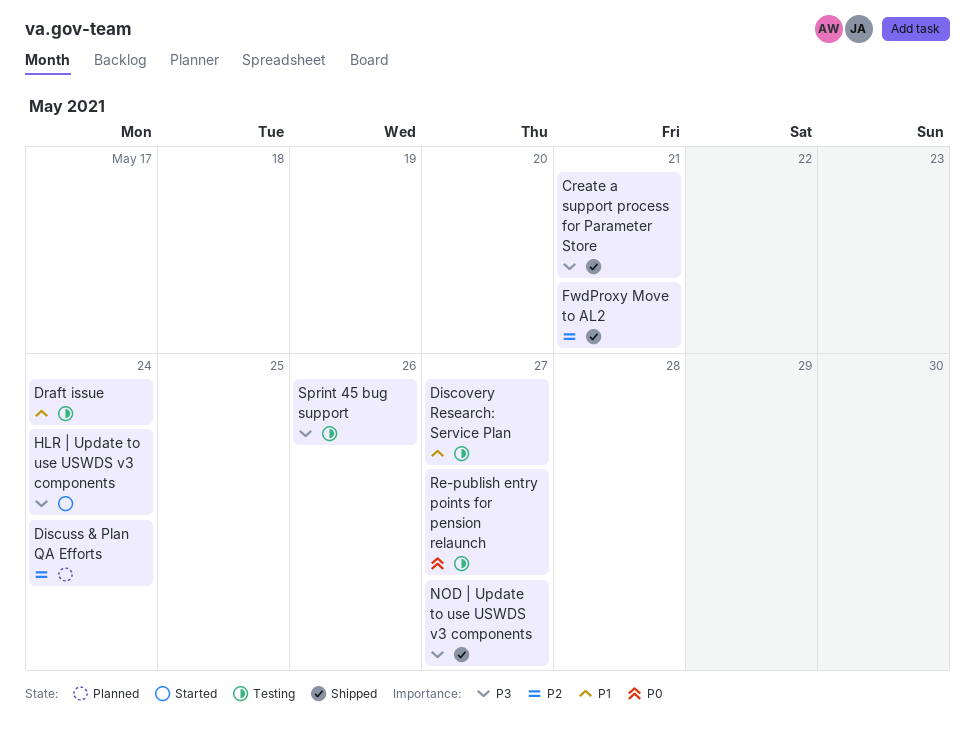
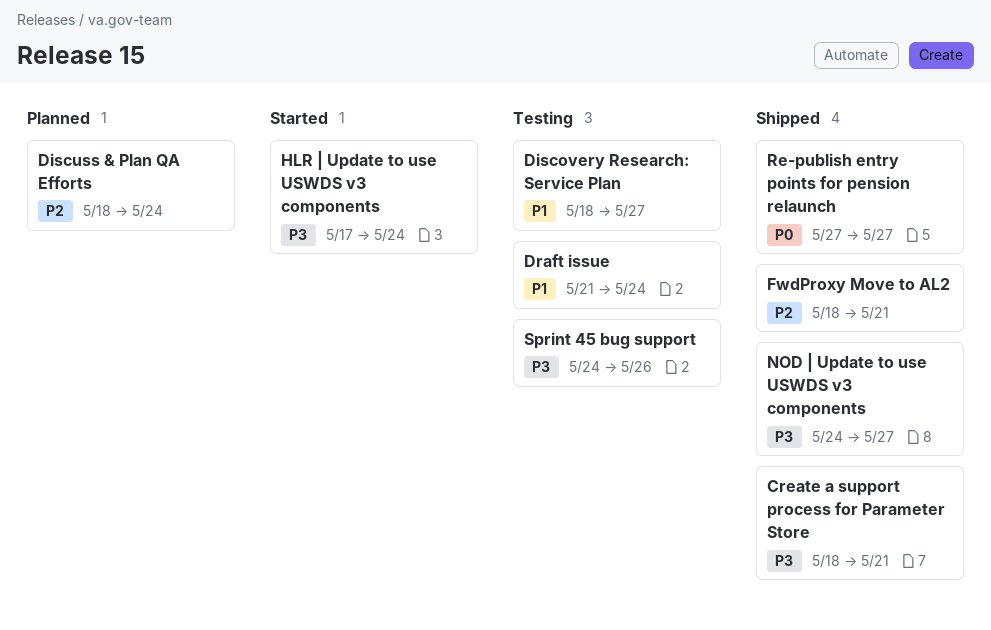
Re-publish entry points for pension relaunch, status: Testing -> Shipped

